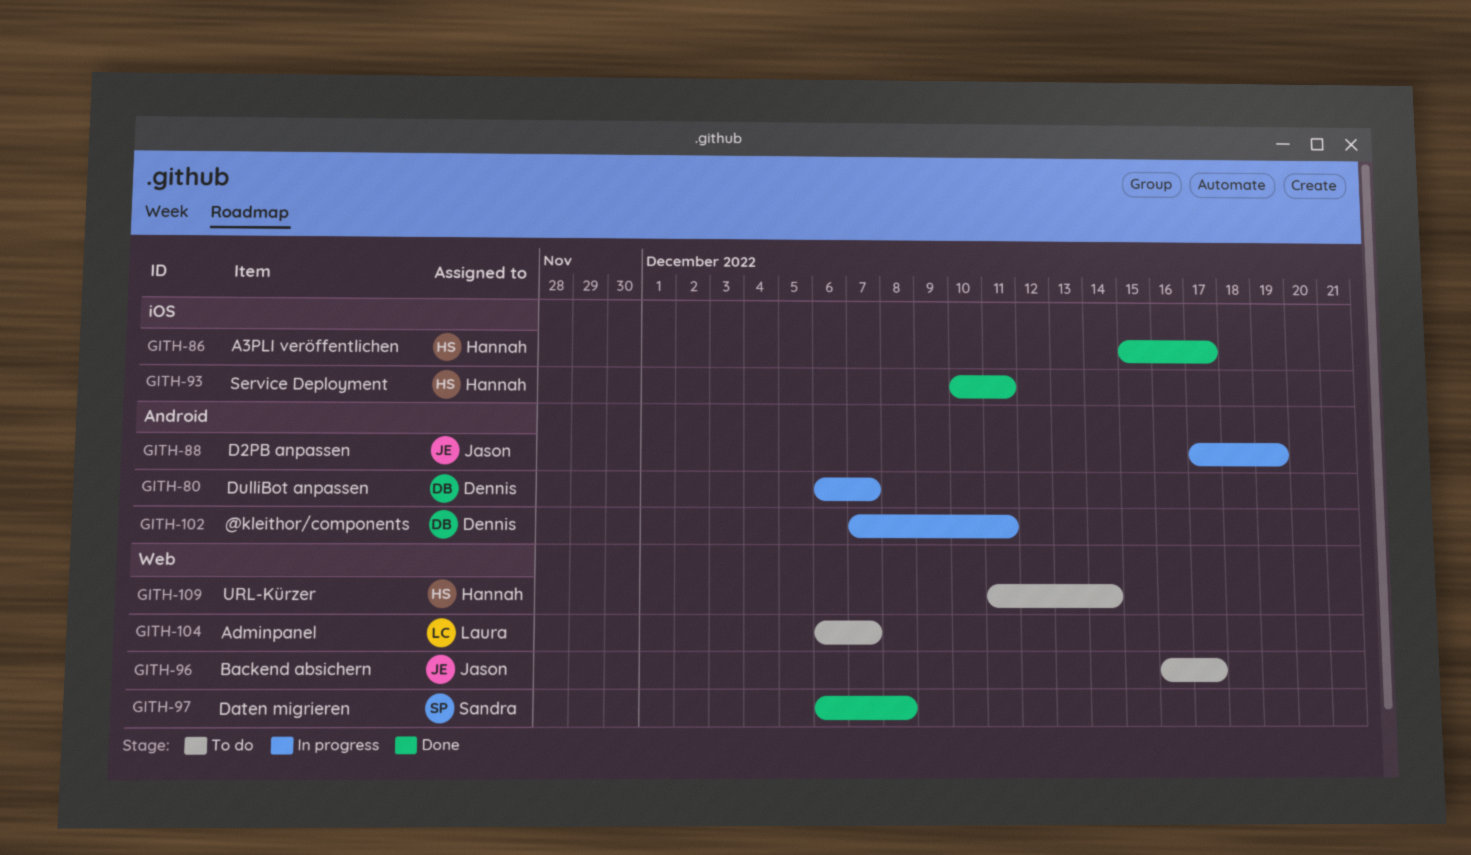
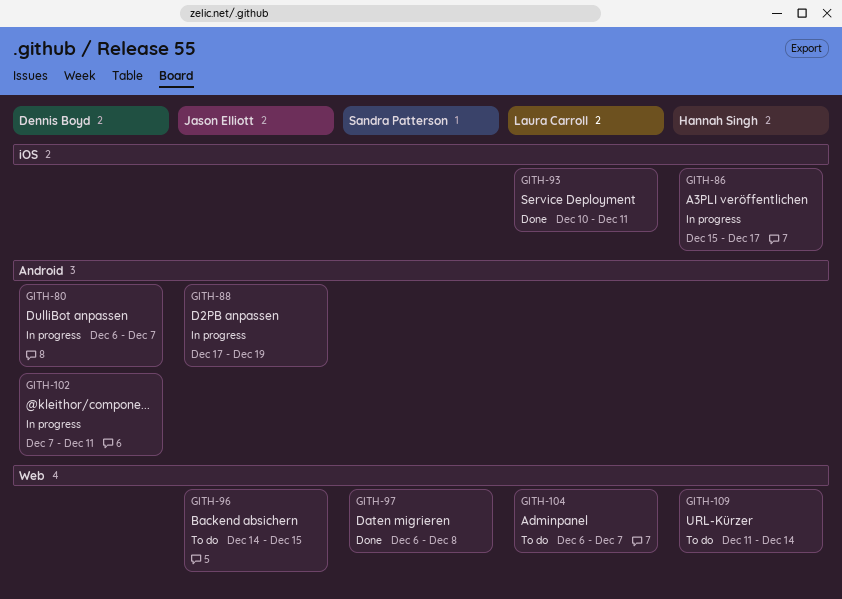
GITH-86, status: Done -> In progress
GITH-93, owner: Hannah Singh -> Laura Carroll
GITH-96, start: Dec 16 -> Dec 14
GITH-96, due: Dec 17 -> Dec 15

